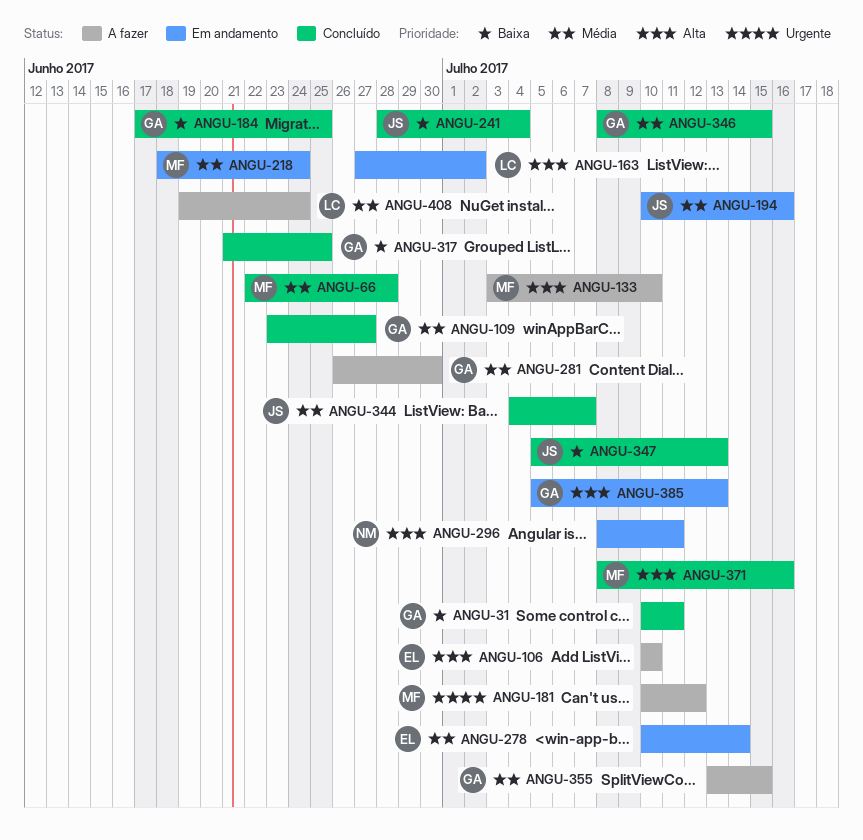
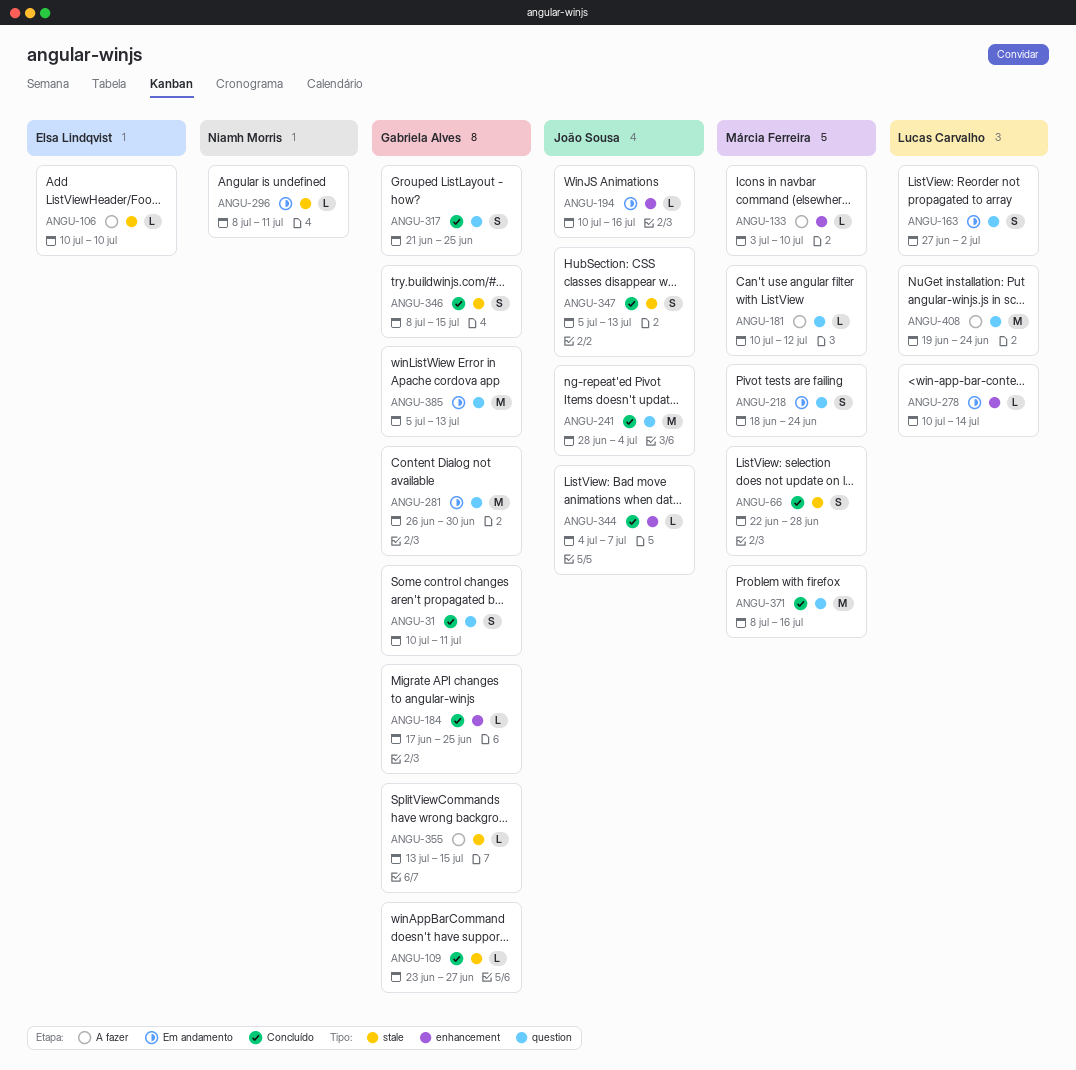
ANGU-278, owner: Elsa Lindqvist -> Lucas Carvalho
ANGU-281, status: A fazer -> Em andamento

